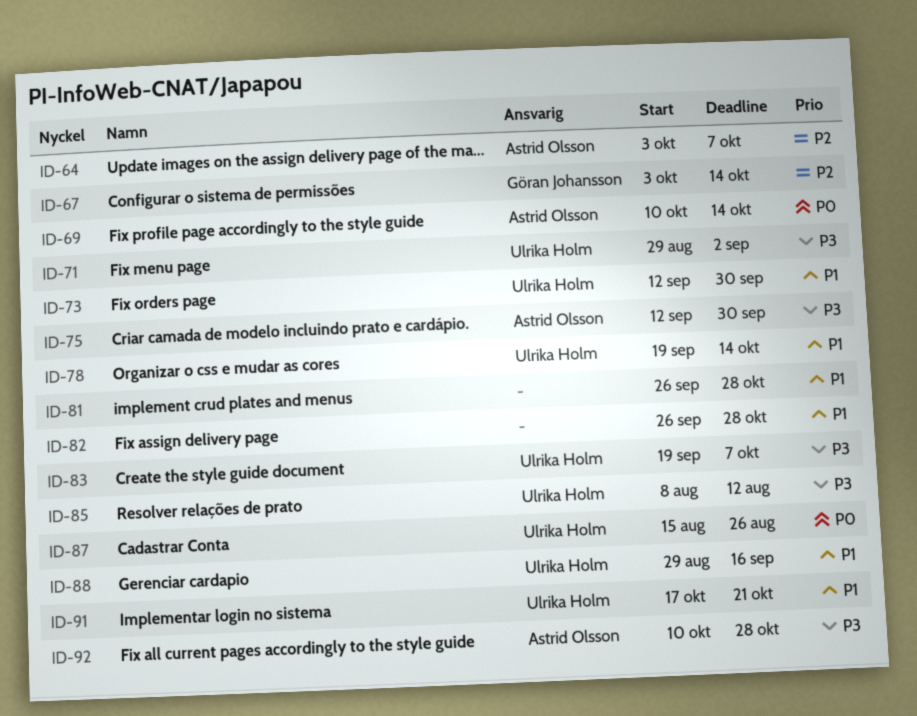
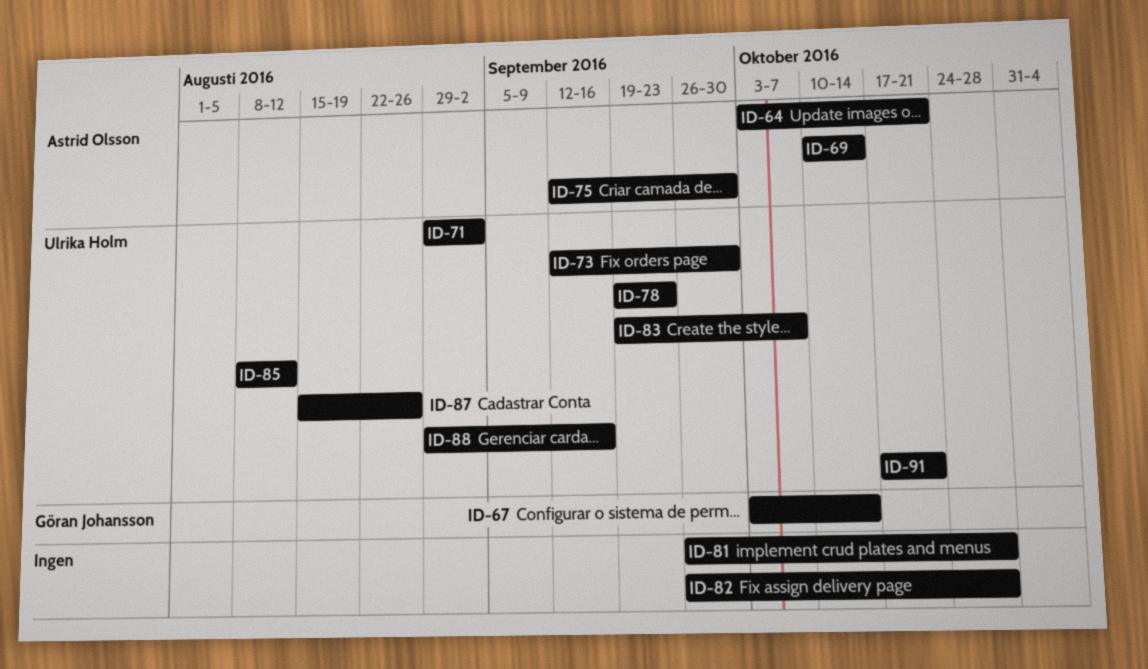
ID-64, due: Oct 7 -> Oct 21
ID-78, due: Oct 14 -> Sep 23
ID-92: present -> none

